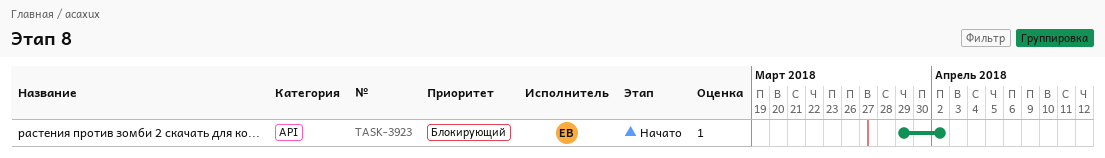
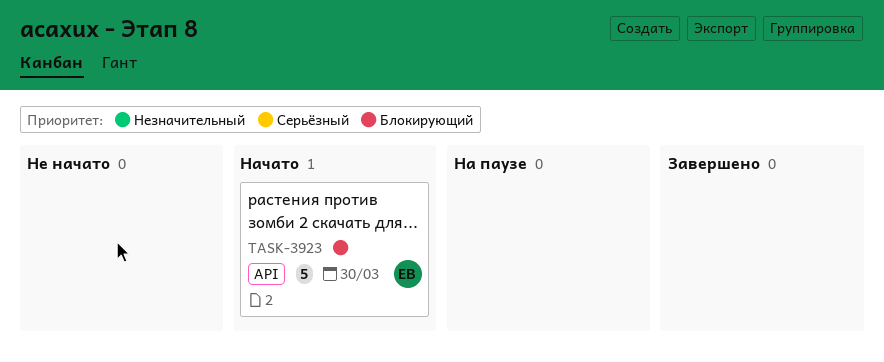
TASK-3923, estimate: 1 -> 5
TASK-3923, due: Apr 2 -> Mar 30

